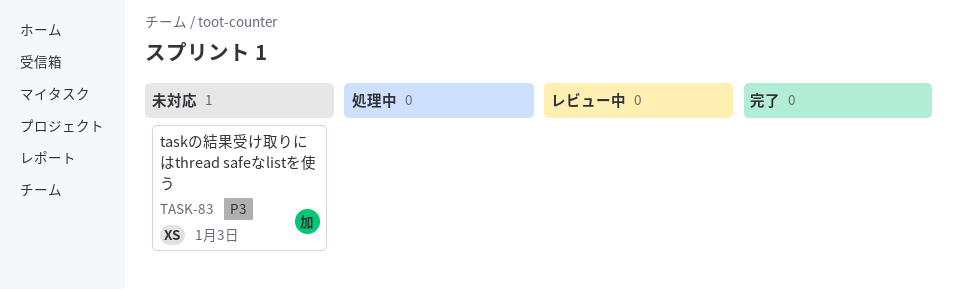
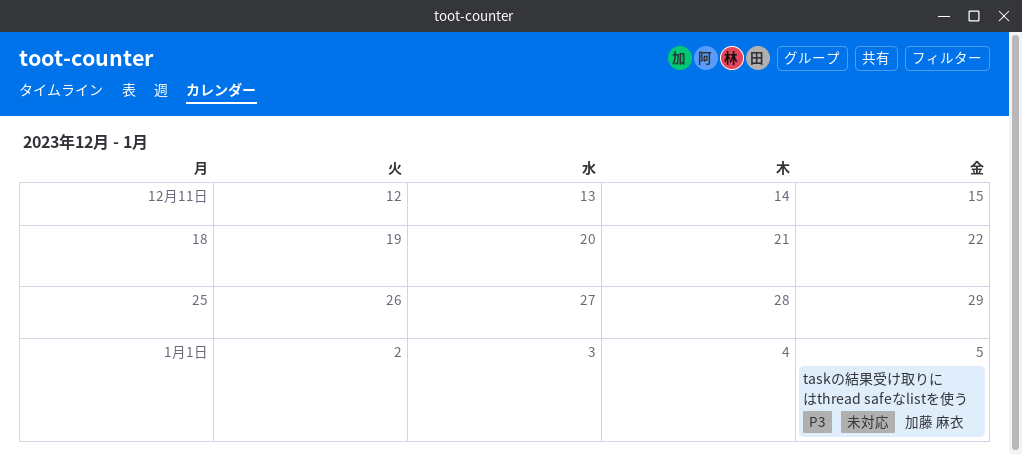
taskの結果受け取りにはthread safeなlistを使う, due: Jan 3 -> Jan 5

